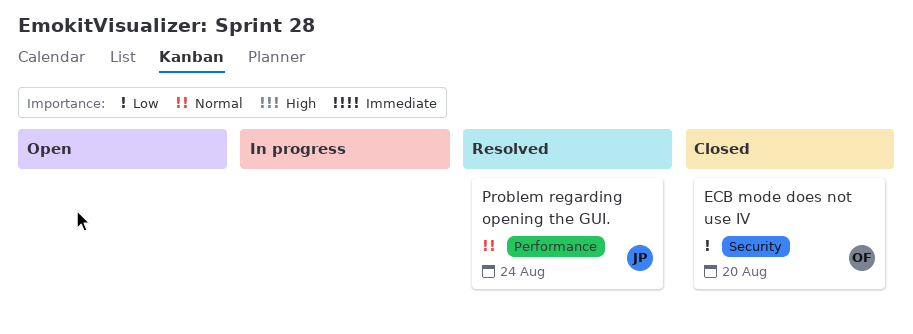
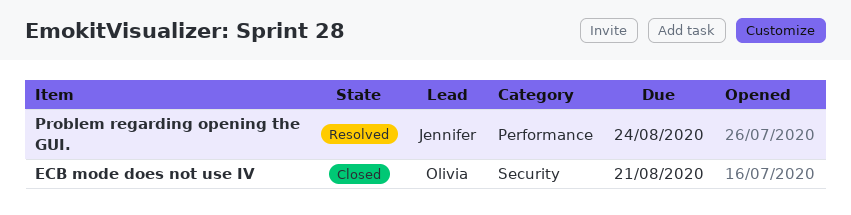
ECB mode does not use IV, due: Aug 20 -> Aug 21

